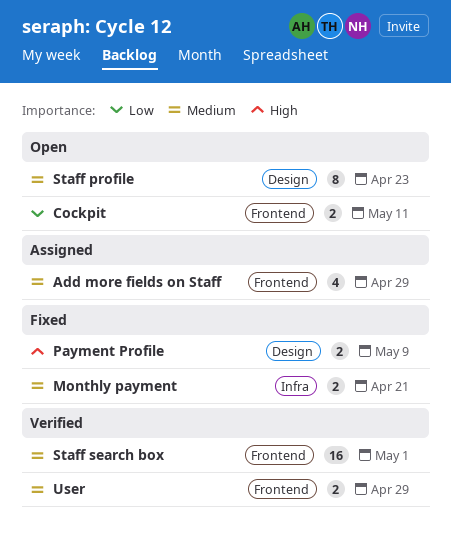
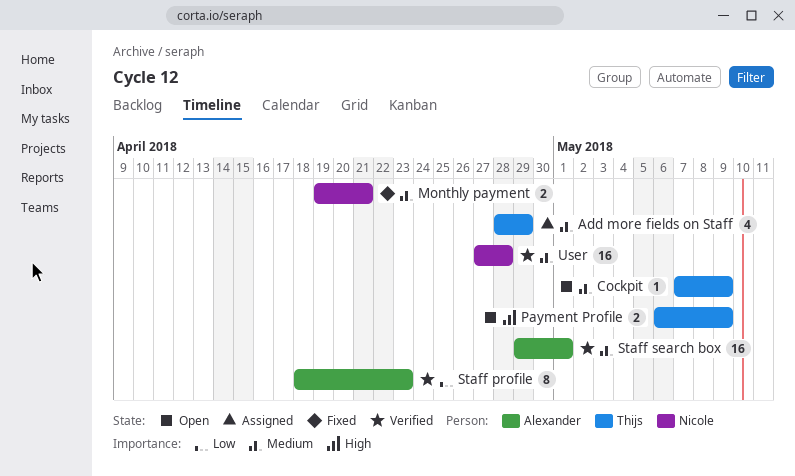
Cockpit, priority: Low -> Medium
Cockpit, estimate: 2 -> 1
Cockpit, due: May 11 -> May 9
Payment Profile, status: Fixed -> Open
Staff profile, status: Open -> Verified
Staff profile, priority: Medium -> Low
User, estimate: 2 -> 16
User, due: Apr 29 -> Apr 28

